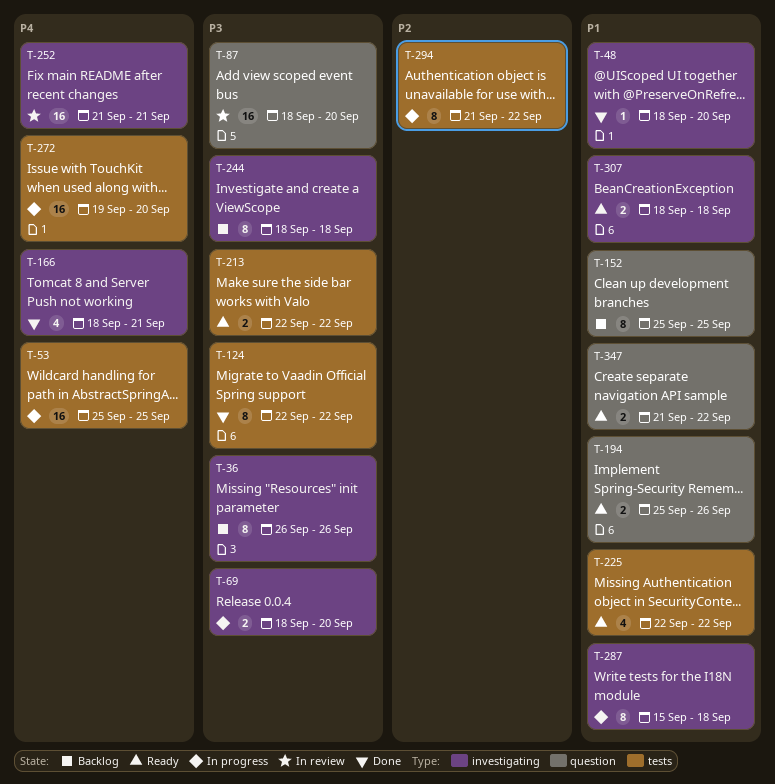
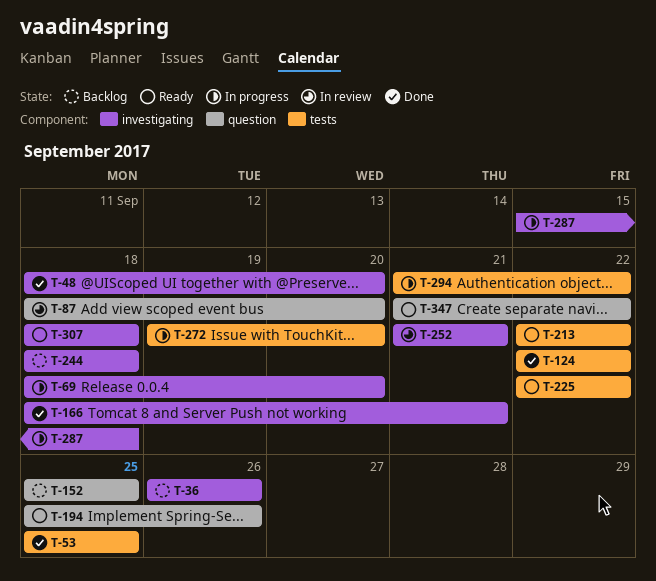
T-53, status: In progress -> Done

